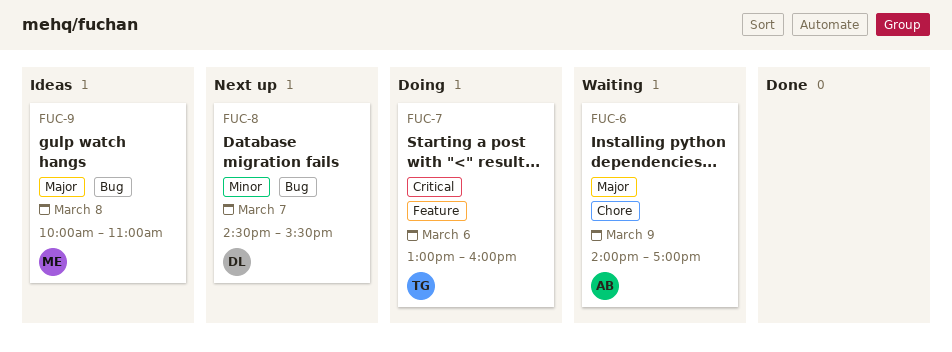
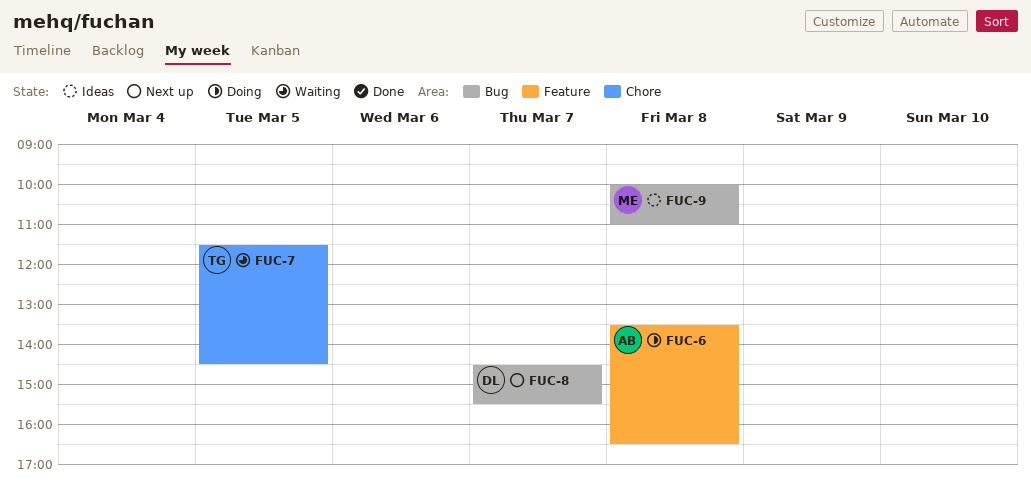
FUC-6, status: Waiting -> Doing
FUC-6, label: Chore -> Feature
FUC-6, day: Mar 9 -> Mar 8
FUC-6, begins: 14:00 -> 13:30
FUC-6, ends: 17:00 -> 16:30
FUC-7, status: Doing -> Waiting
FUC-7, label: Feature -> Chore
FUC-7, day: Mar 6 -> Mar 5
FUC-7, begins: 13:00 -> 11:30
FUC-7, ends: 16:00 -> 14:30

